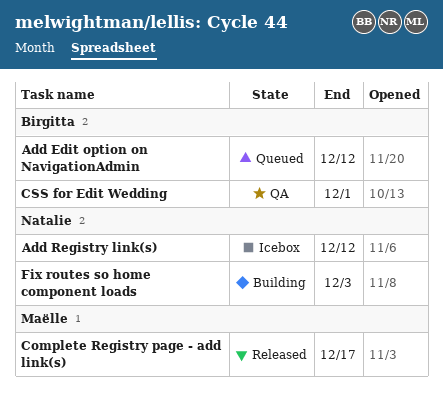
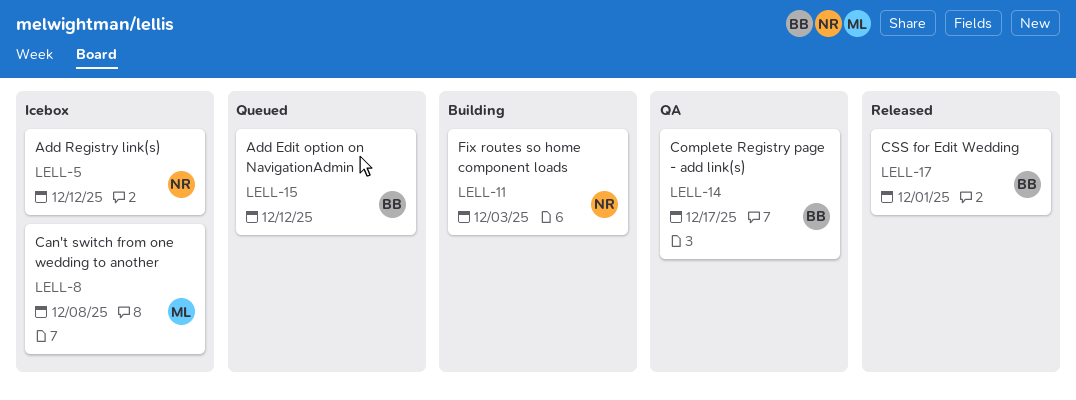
Can't switch from one wedding to another: none -> present
Complete Registry page - add link(s), status: Released -> QA
Complete Registry page - add link(s), owner: Maëlle -> Birgitta
CSS for Edit Wedding, status: QA -> Released

